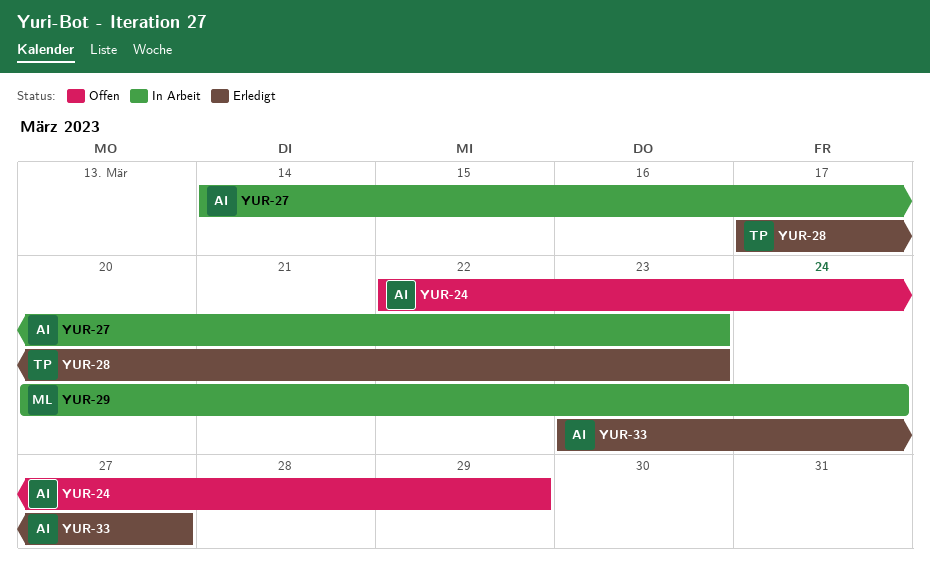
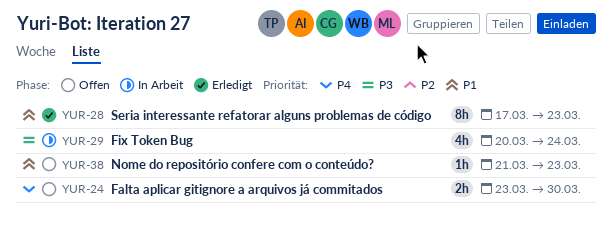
YUR-24, start: Mar 22 -> Mar 23
YUR-24, due: Mar 29 -> Mar 30
YUR-27: present -> none
YUR-33: present -> none
YUR-38: none -> present

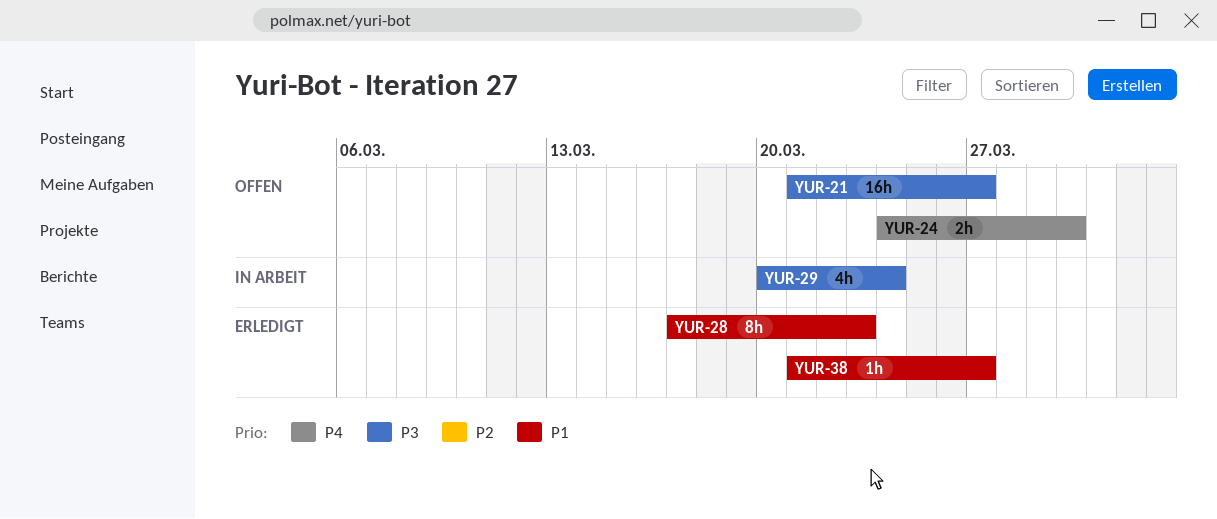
YUR-21: none -> present
YUR-24, start: Mar 23 -> Mar 24
YUR-38, status: Offen -> Erledigt
YUR-38, due: Mar 23 -> Mar 27

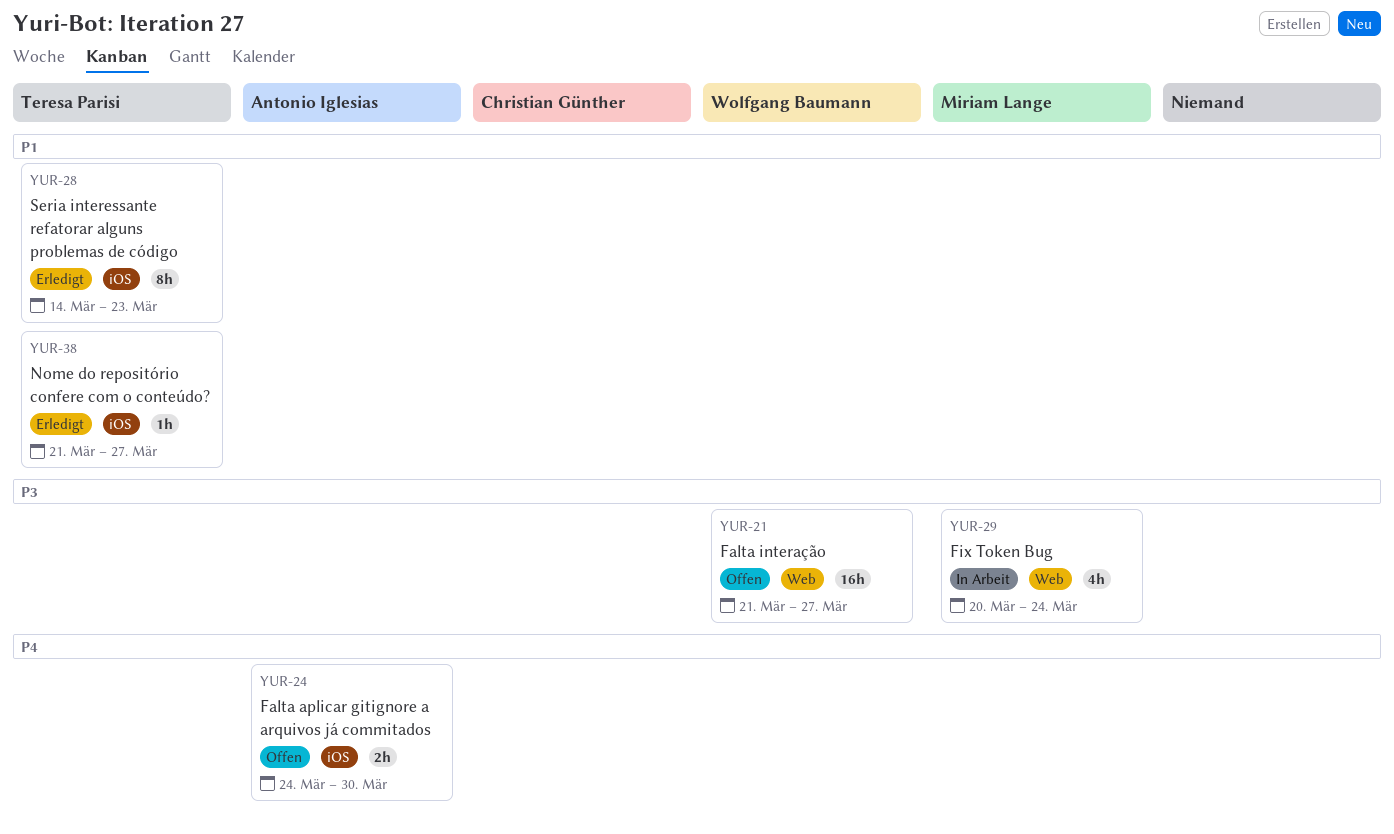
YUR-28, start: Mar 17 -> Mar 14

